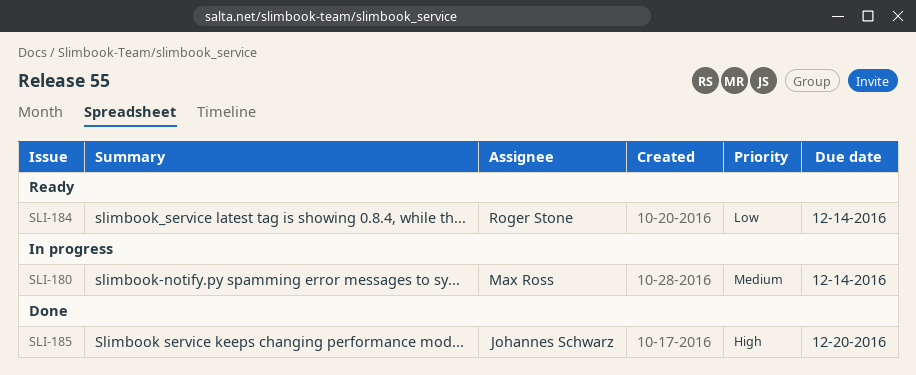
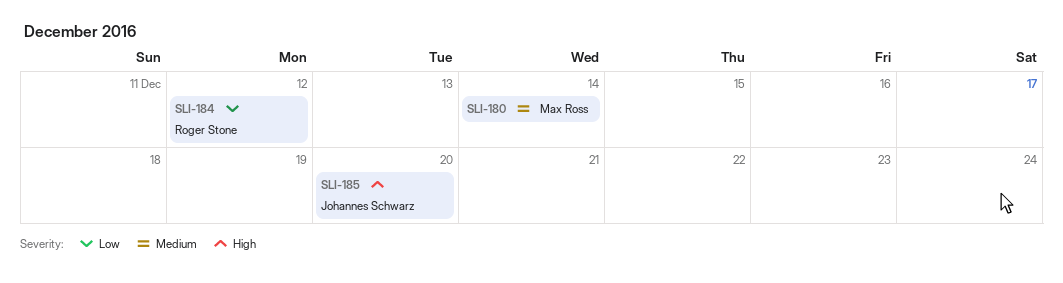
SLI-184, due: Dec 14 -> Dec 12

